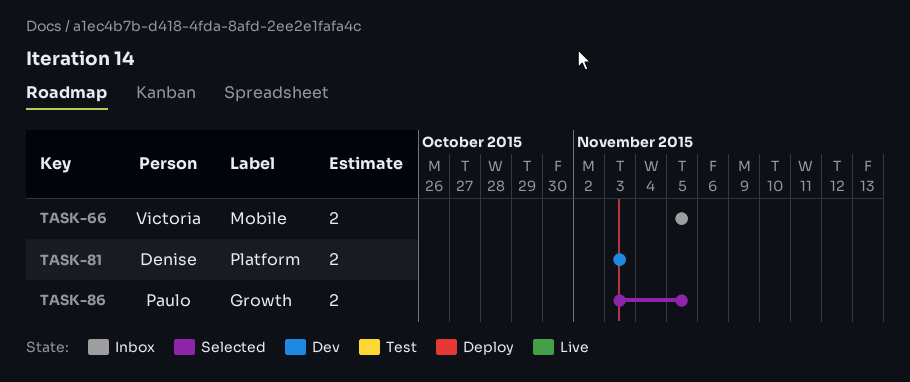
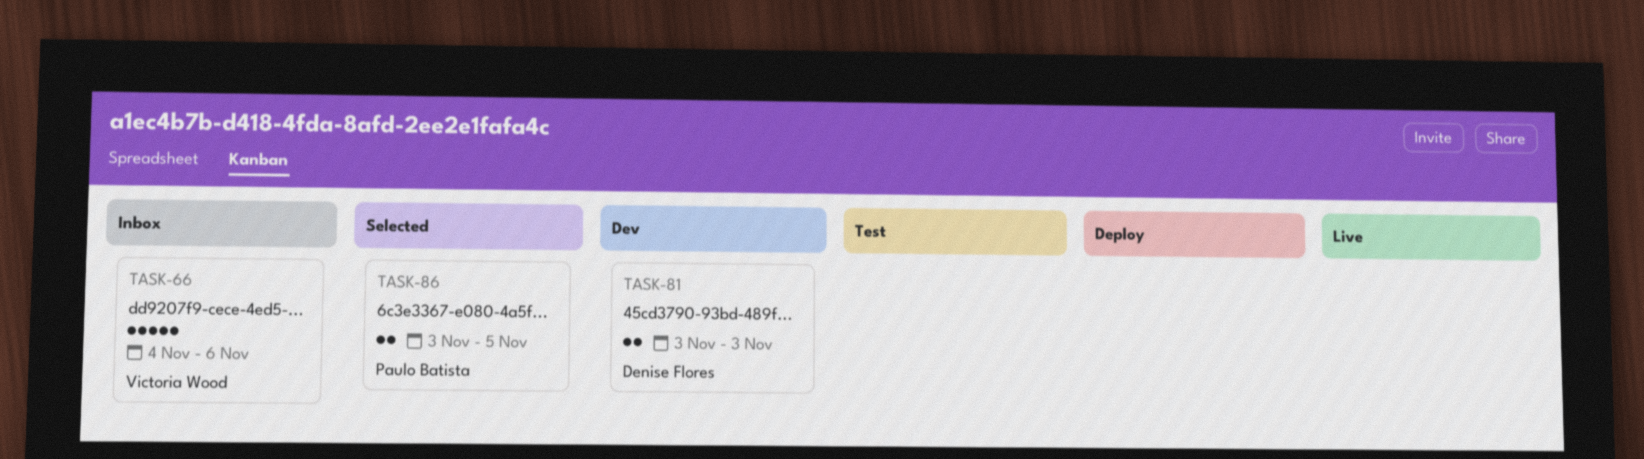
TASK-66, estimate: 2 -> 5
TASK-66, start: Nov 5 -> Nov 4
TASK-66, due: Nov 5 -> Nov 6

